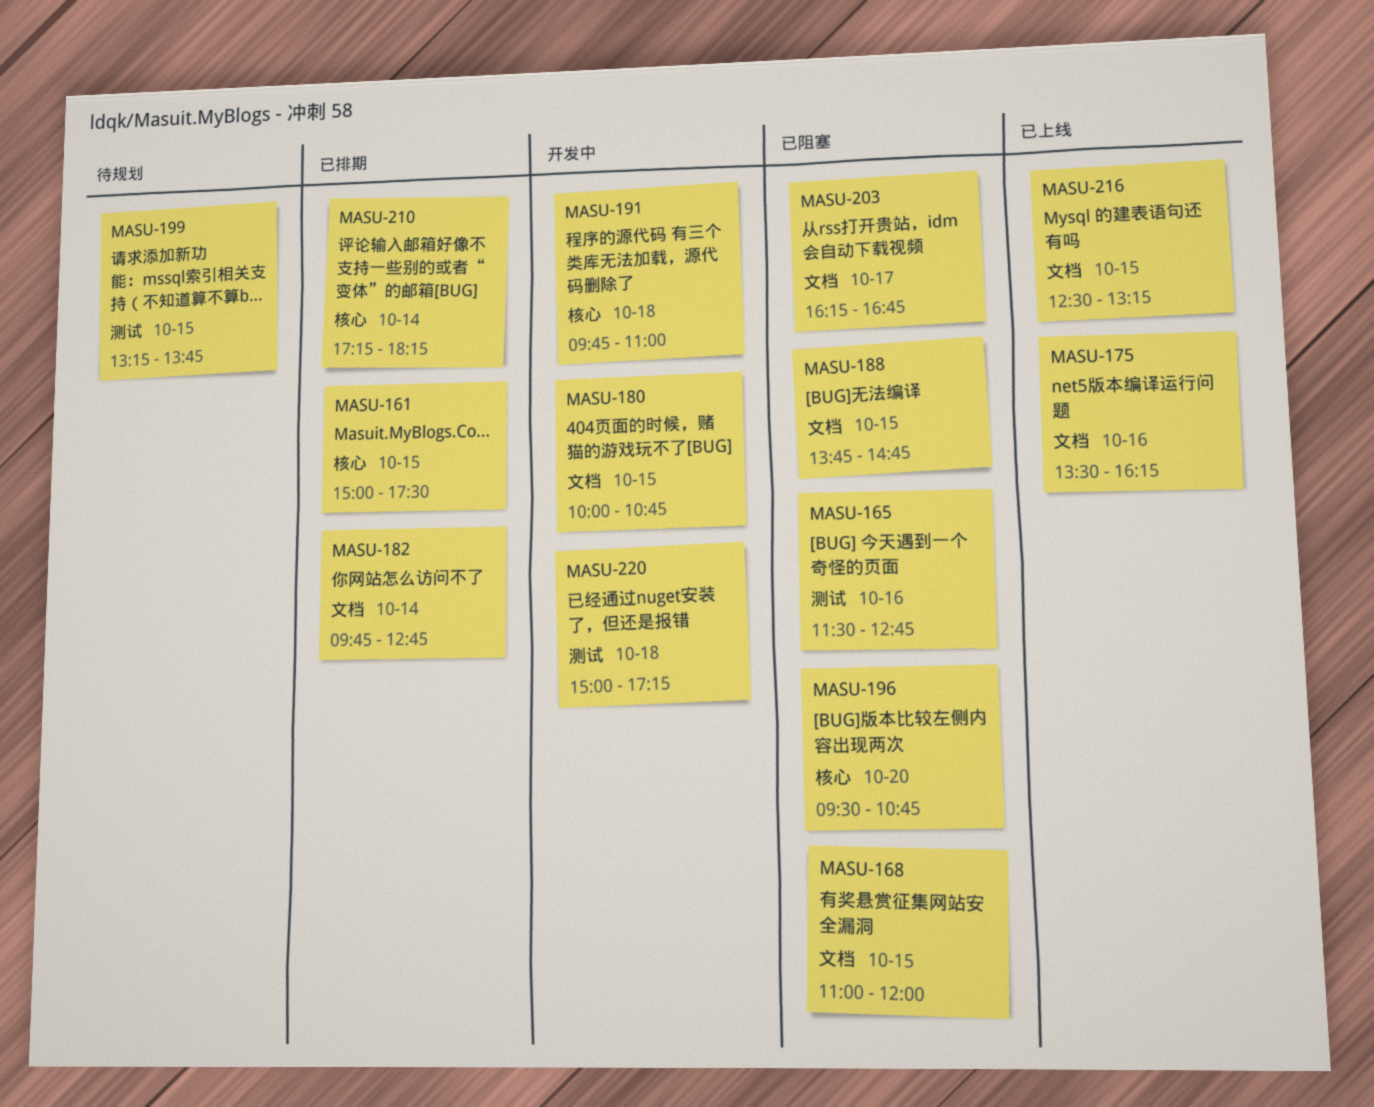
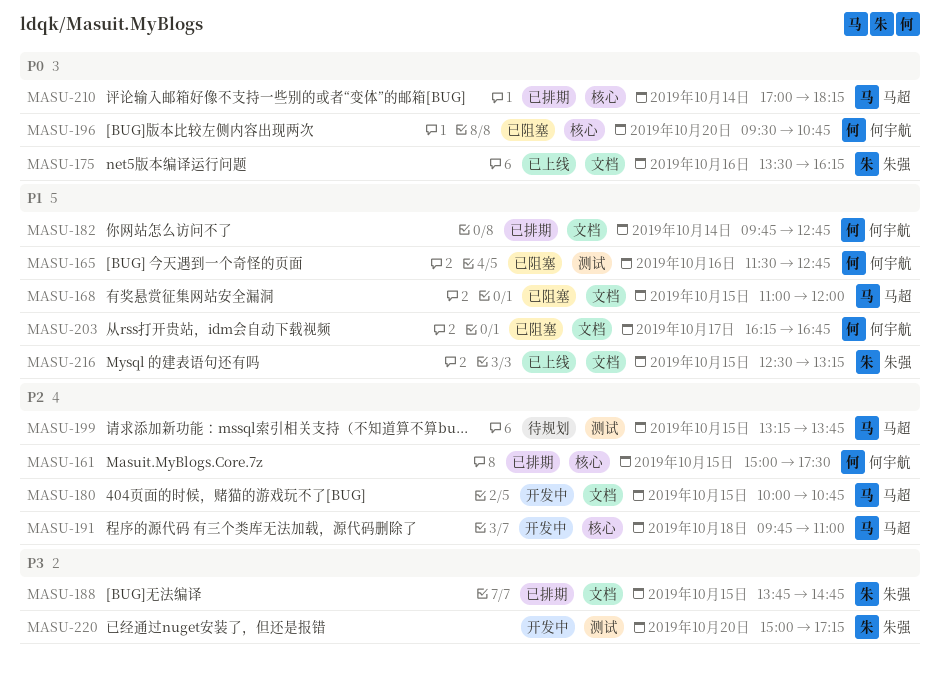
MASU-188, status: 已阻塞 -> 已排期
MASU-210, begins: 17:15 -> 17:00
MASU-220, day: Oct 18 -> Oct 20

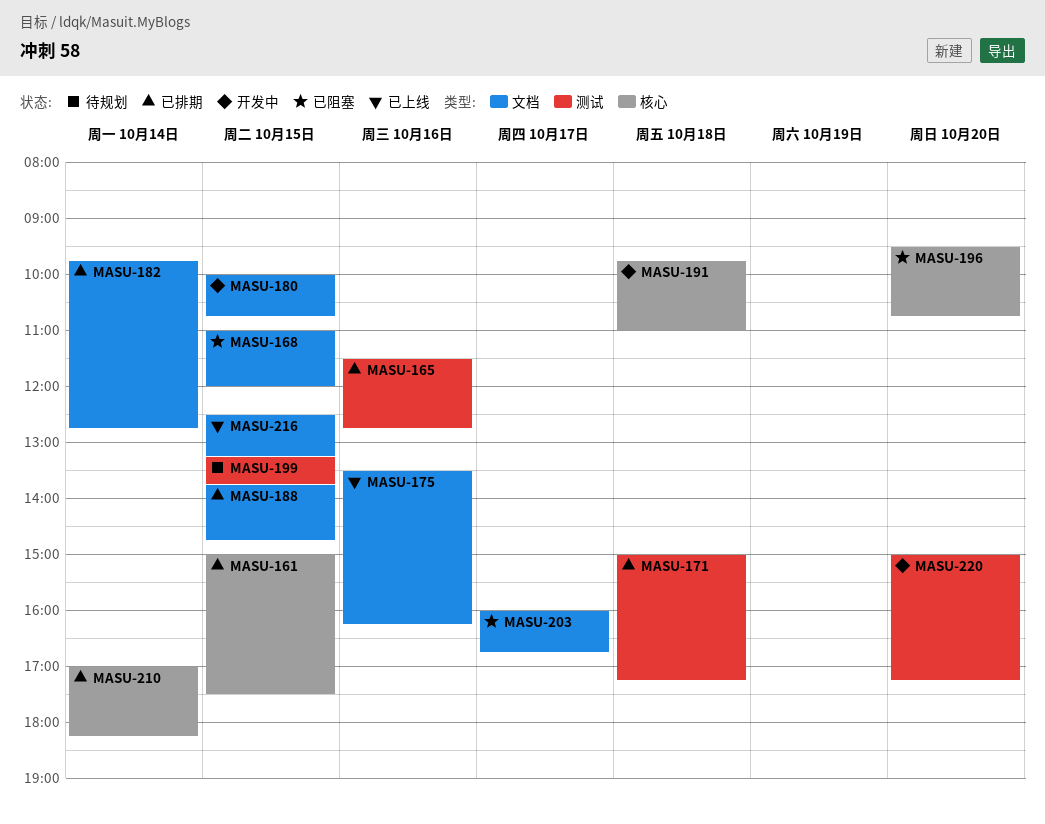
MASU-165, status: 已阻塞 -> 已排期
MASU-171: none -> present
MASU-203, begins: 16:15 -> 16:00

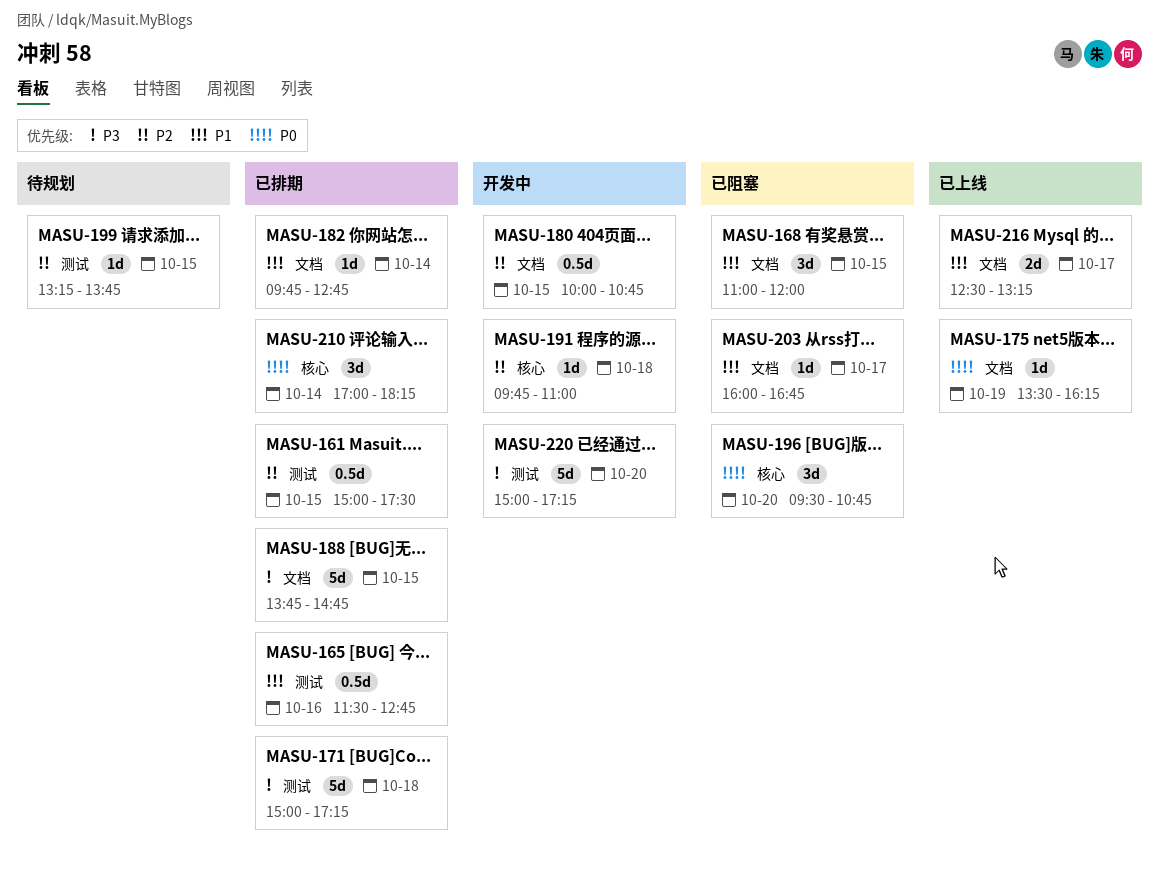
MASU-161, label: 核心 -> 测试
MASU-175, day: Oct 16 -> Oct 19
MASU-216, day: Oct 15 -> Oct 17

